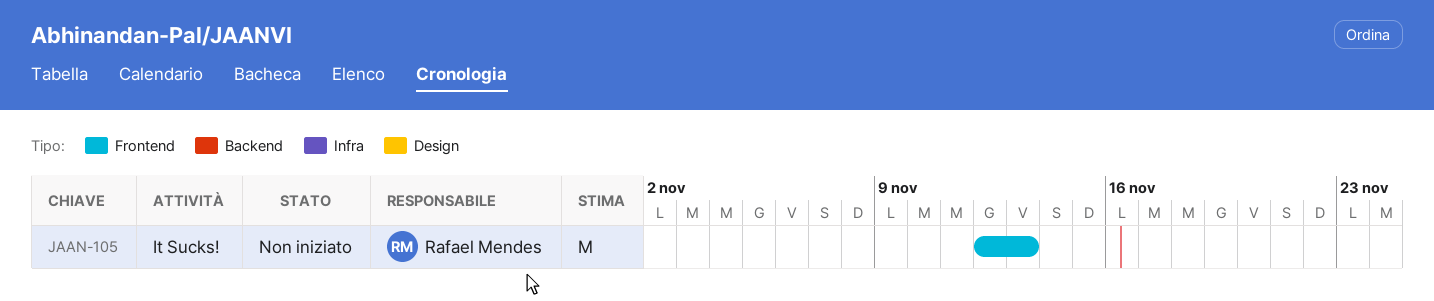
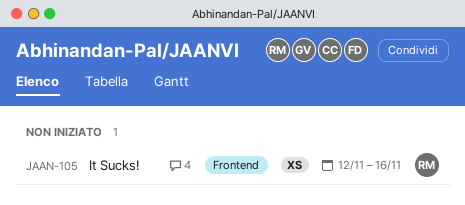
JAAN-105, estimate: M -> XS
JAAN-105, due: Nov 13 -> Nov 16

